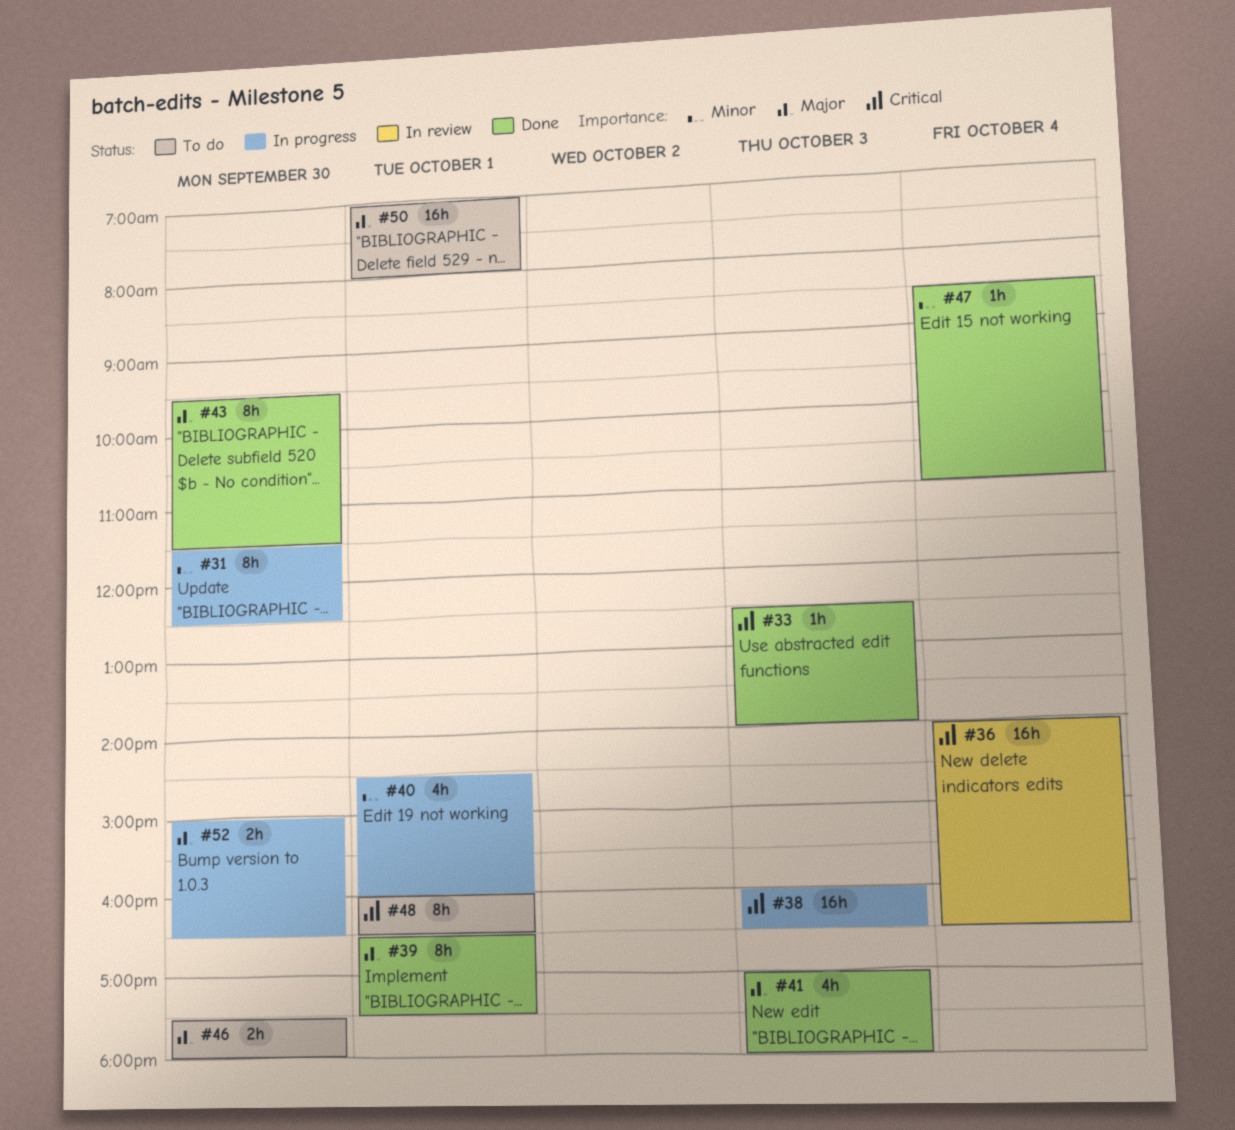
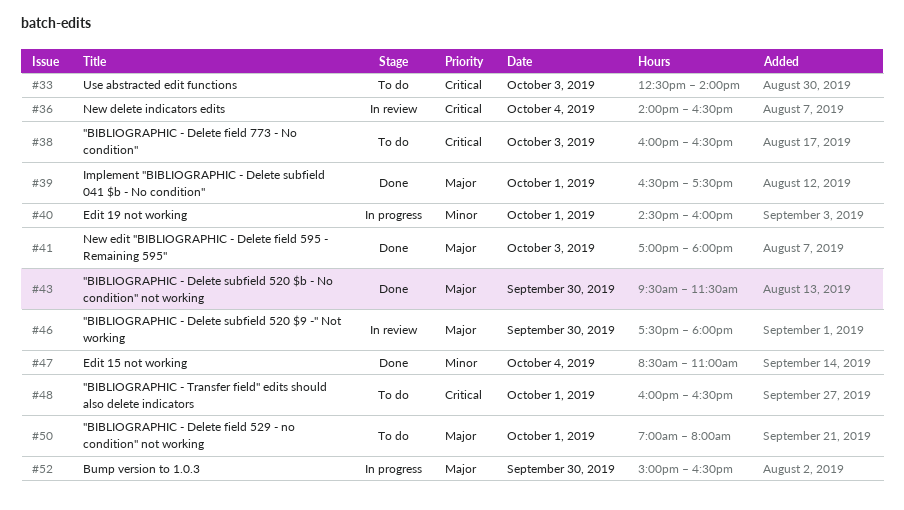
#31: present -> none
#33, status: Done -> To do
#38, status: In progress -> To do
#46, status: To do -> In review

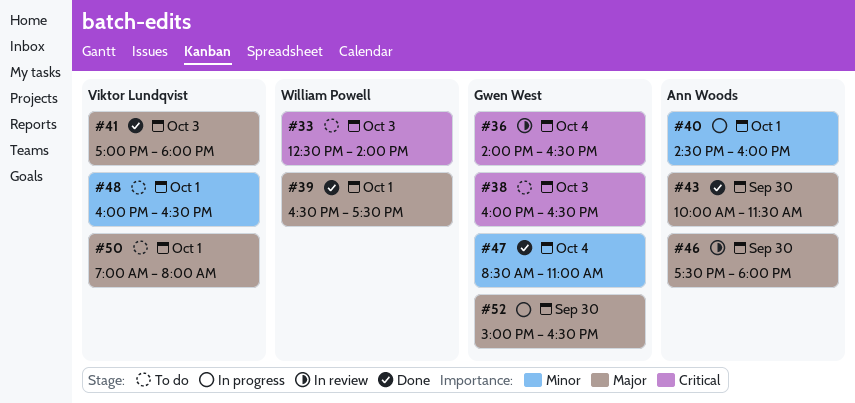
#43, begins: 09:30 -> 10:00
#48, priority: Critical -> Minor

